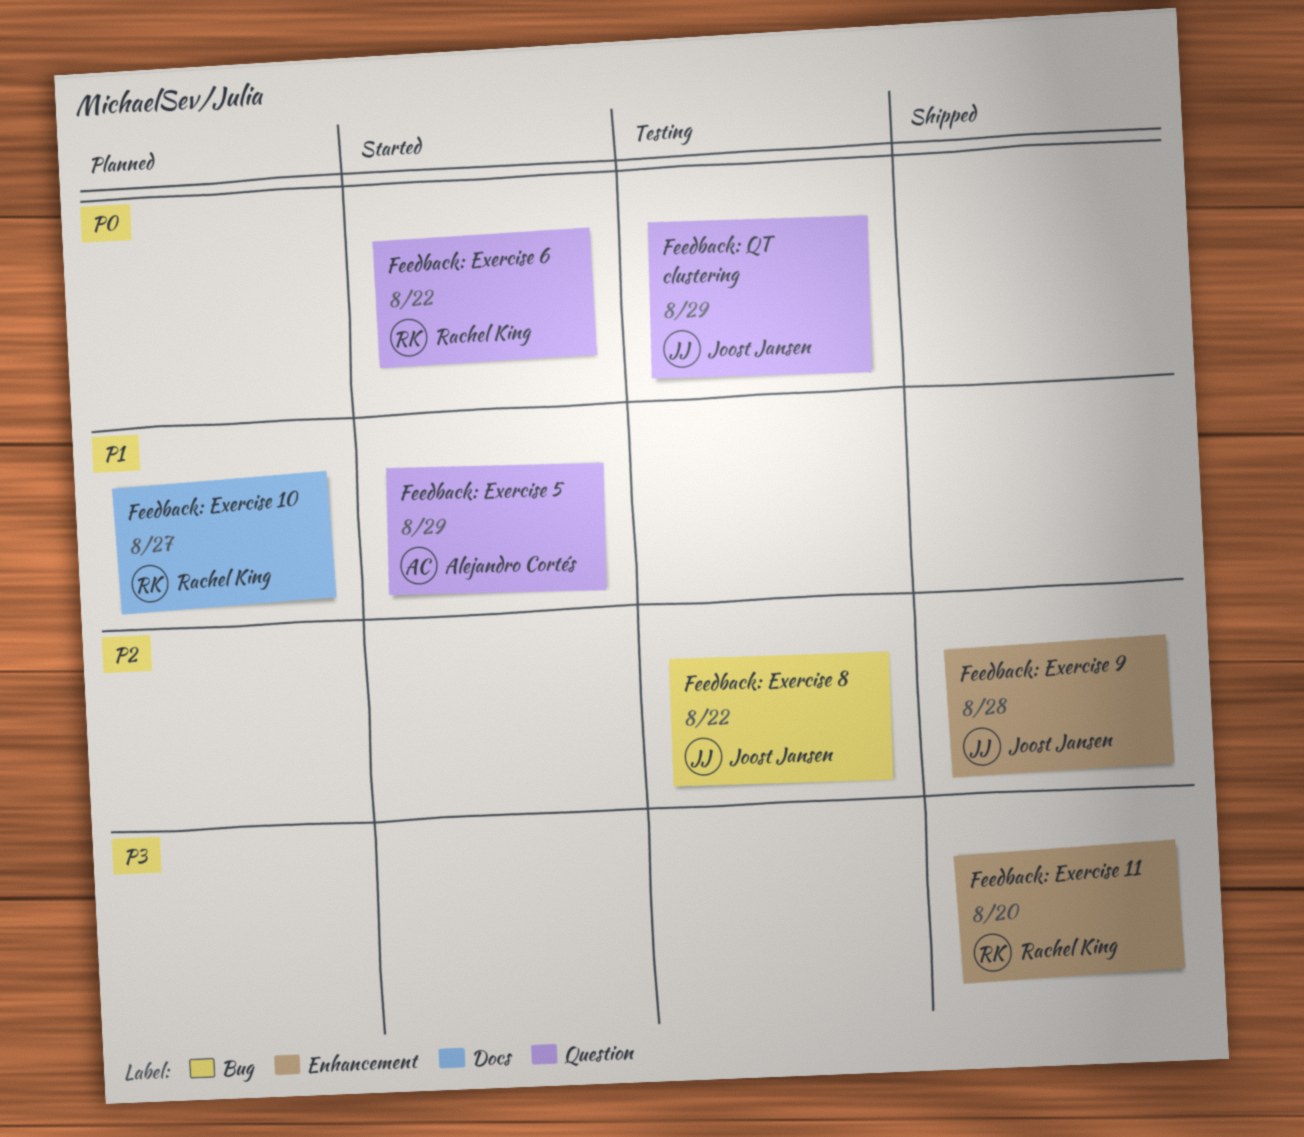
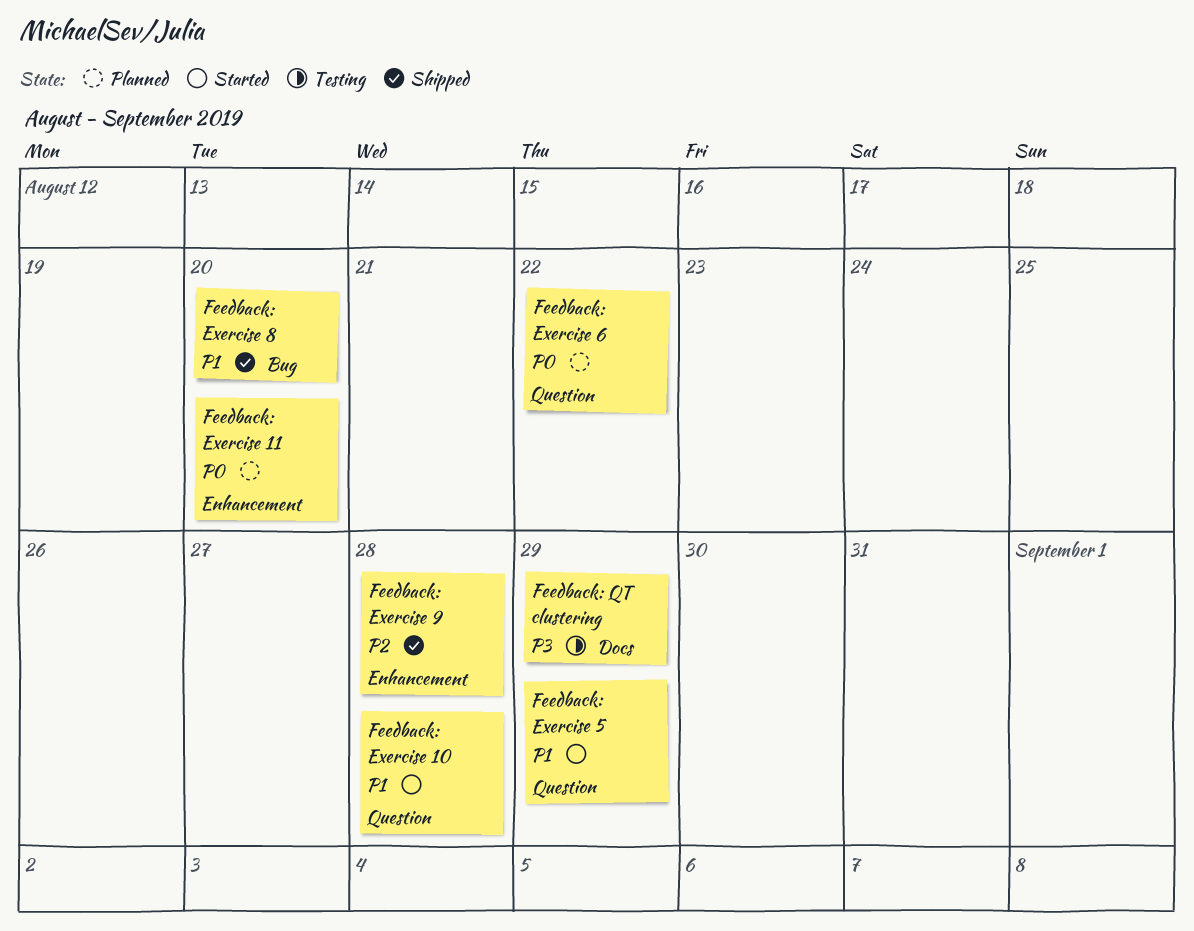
Feedback: Exercise 10, status: Planned -> Started
Feedback: Exercise 10, label: Docs -> Question
Feedback: Exercise 10, due: Aug 27 -> Aug 28
Feedback: Exercise 11, status: Shipped -> Planned
Feedback: Exercise 11, priority: P3 -> P0
Feedback: Exercise 6, status: Started -> Planned
Feedback: Exercise 8, status: Testing -> Shipped
Feedback: Exercise 8, priority: P2 -> P1
Feedback: Exercise 8, due: Aug 22 -> Aug 20
Feedback: QT clustering, priority: P0 -> P3
Feedback: QT clustering, label: Question -> Docs

